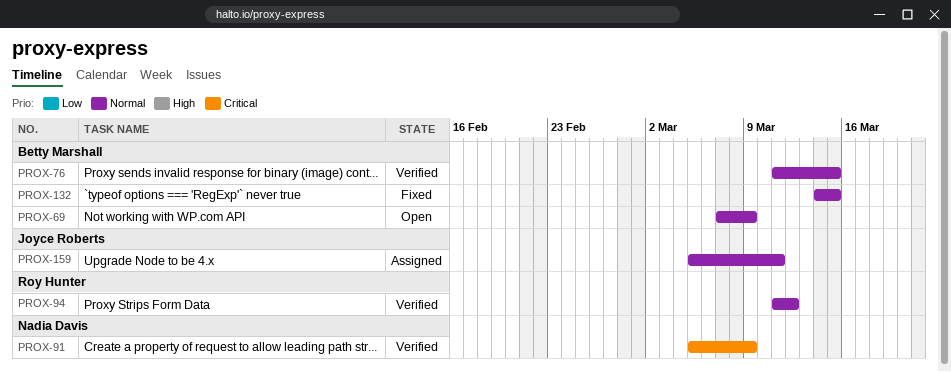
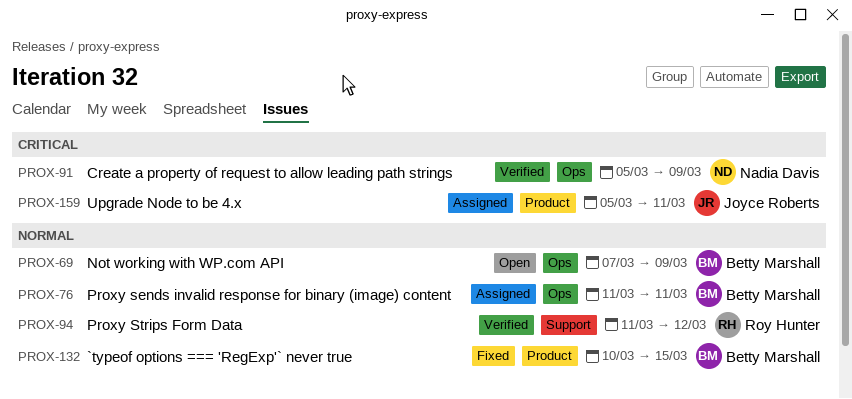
PROX-76, status: Verified -> Assigned
PROX-76, due: Mar 15 -> Mar 11
PROX-132, start: Mar 14 -> Mar 10
PROX-159, priority: Normal -> Critical

